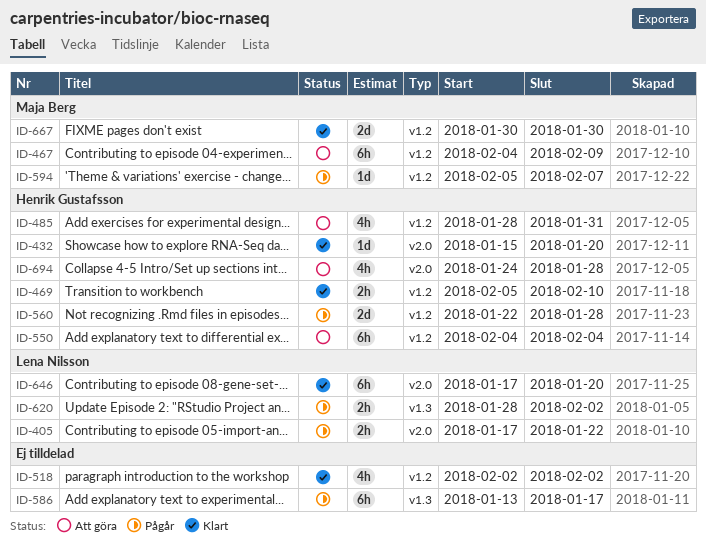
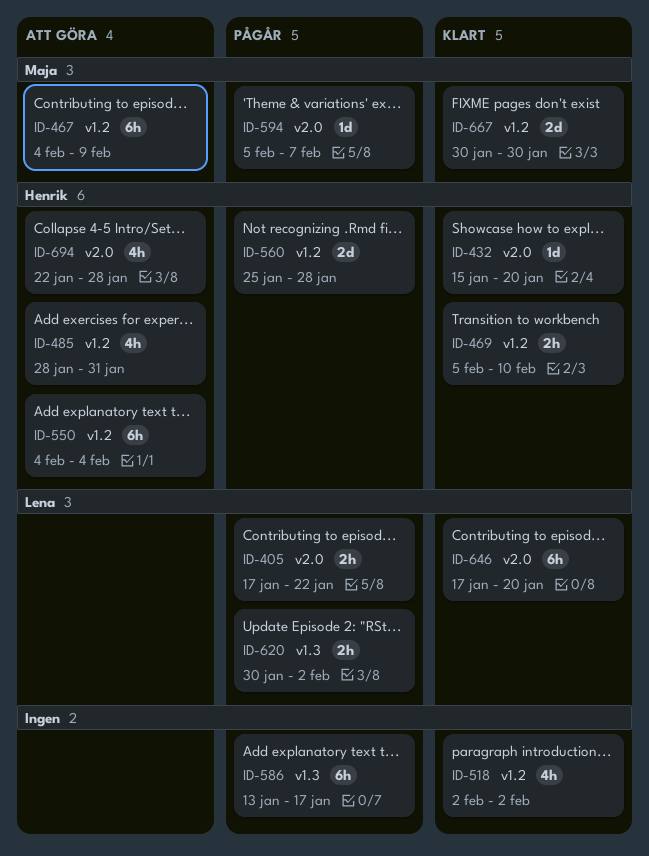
ID-560, start: Jan 22 -> Jan 25
ID-594, label: v1.2 -> v2.0
ID-620, start: Jan 28 -> Jan 30
ID-694, start: Jan 24 -> Jan 22

